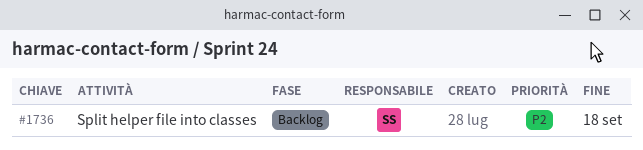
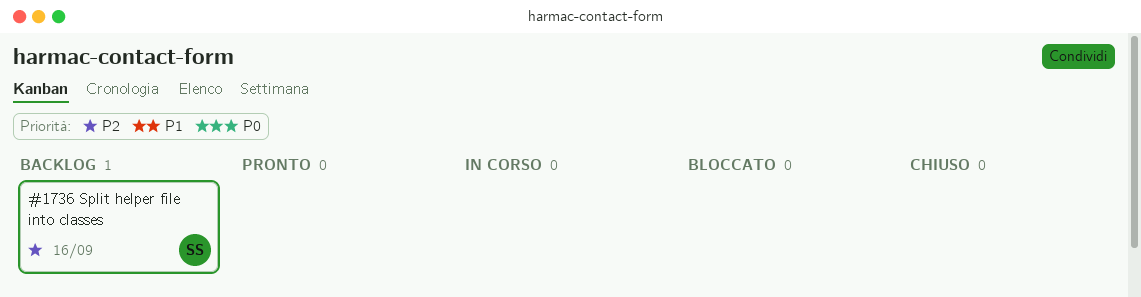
#1736, due: Sep 18 -> Sep 16

